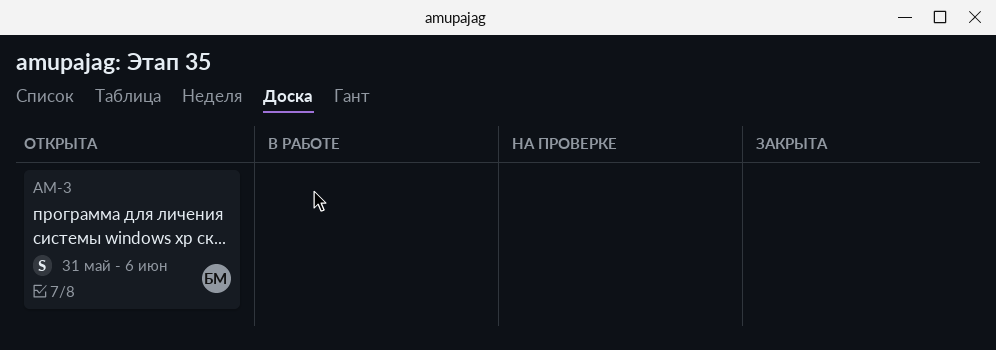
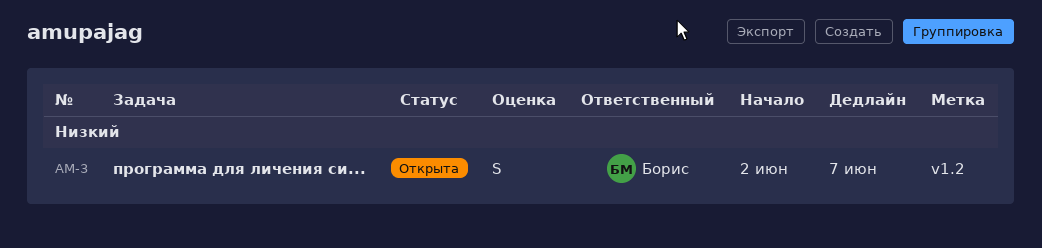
AM-3, start: May 31 -> Jun 2
AM-3, due: Jun 6 -> Jun 7

